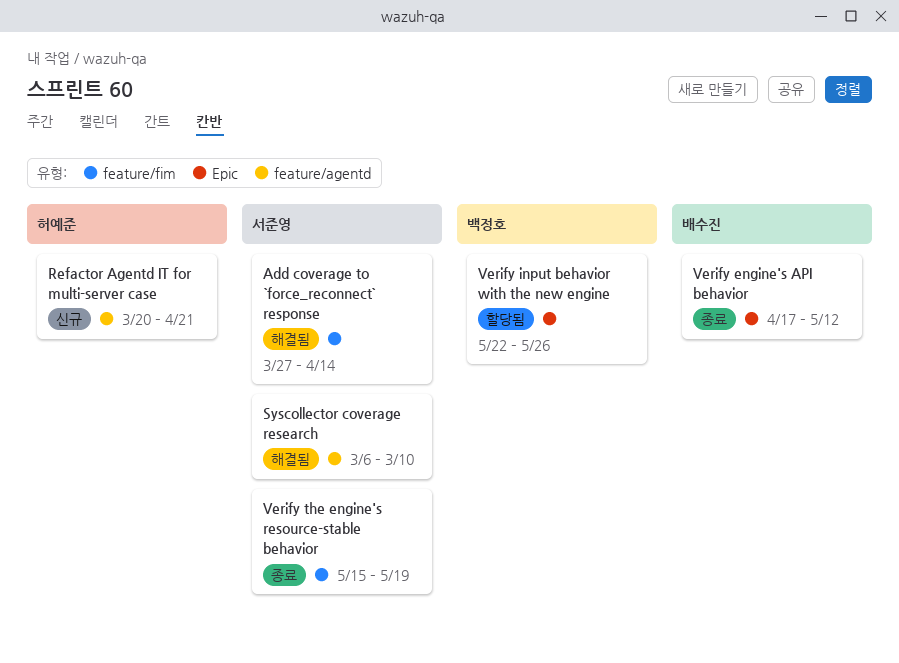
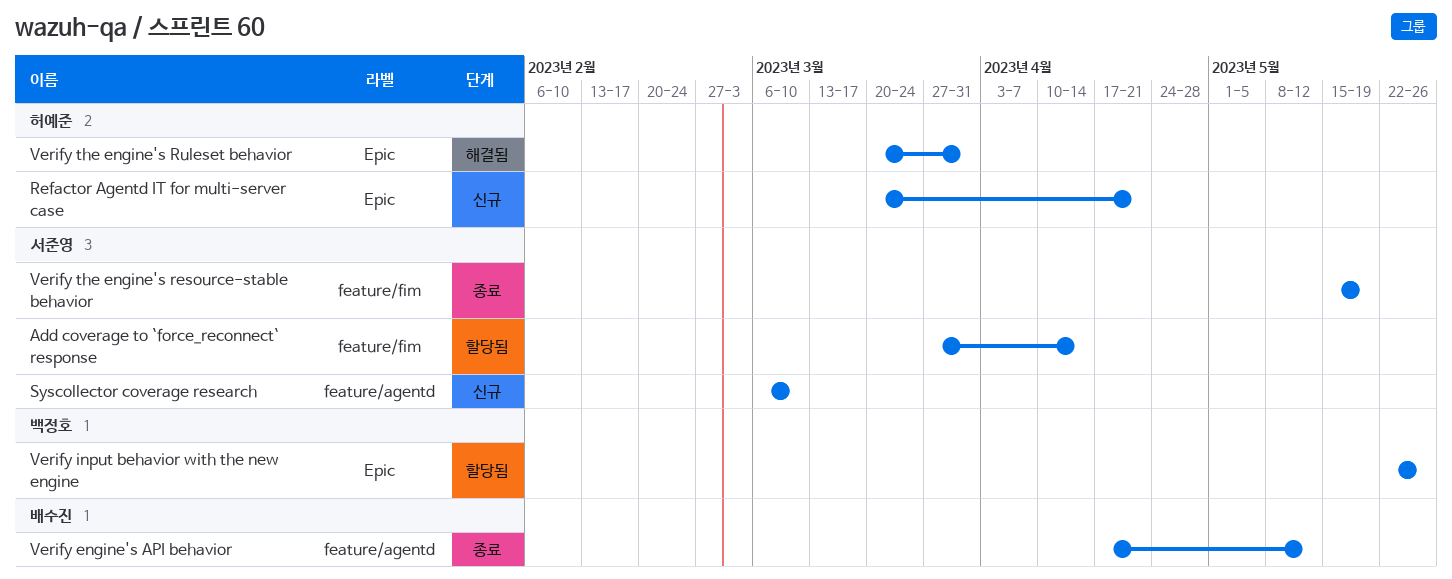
Add coverage to `force_reconnect` response, status: 해결됨 -> 할당됨
Refactor Agentd IT for multi-server case, label: feature/agentd -> Epic
Syscollector coverage research, status: 해결됨 -> 신규
Verify engine's API behavior, label: Epic -> feature/agentd
Verify the engine's Ruleset behavior: none -> present

